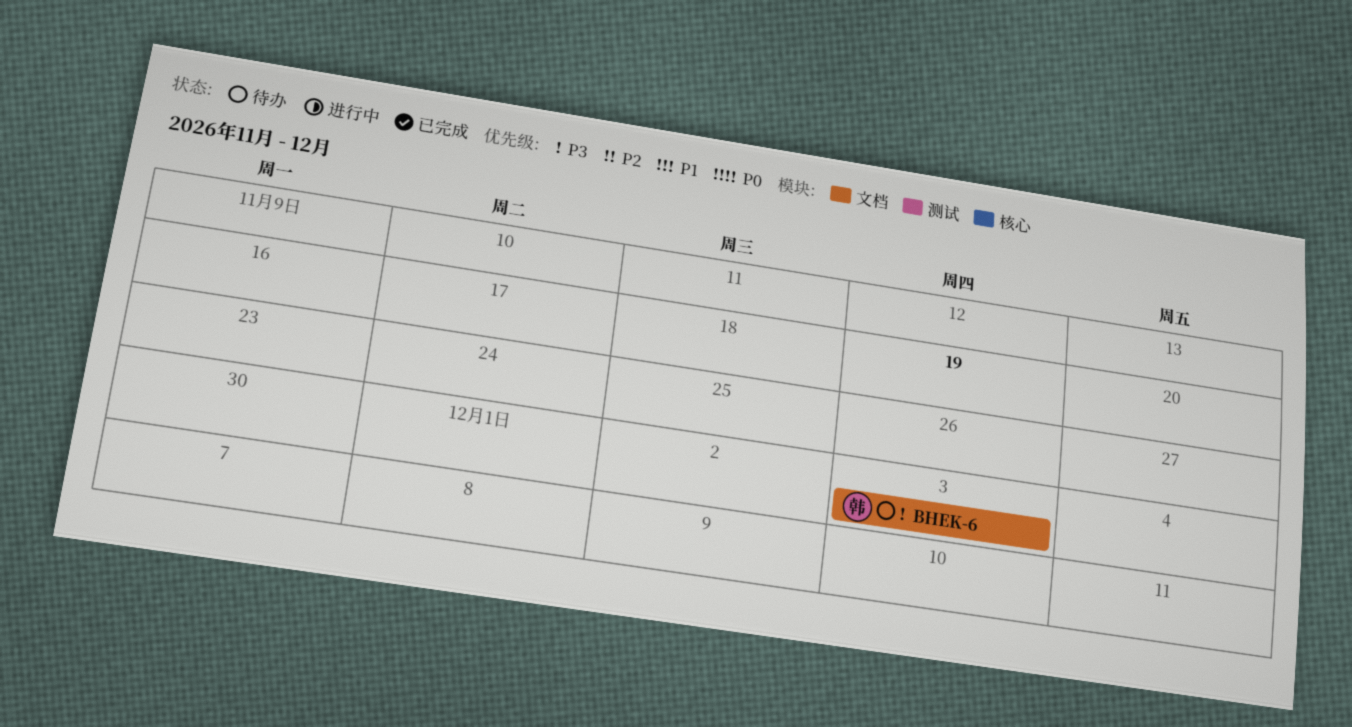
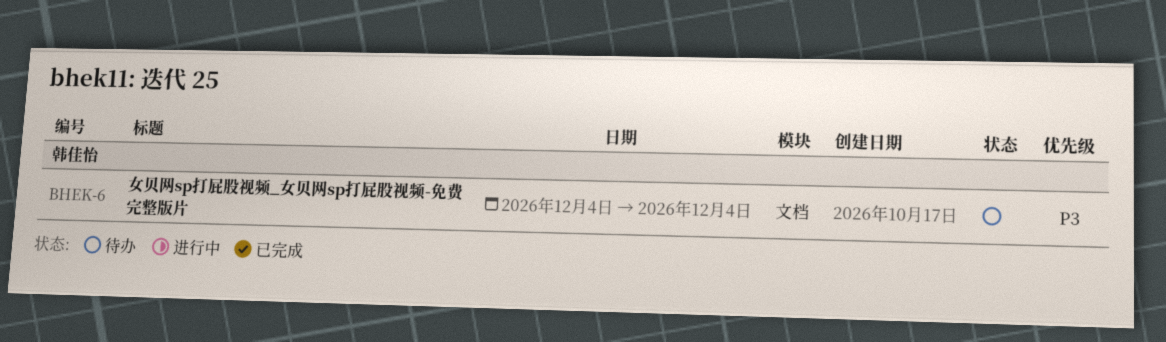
BHEK-6, start: Dec 3 -> Dec 4
BHEK-6, due: Dec 3 -> Dec 4

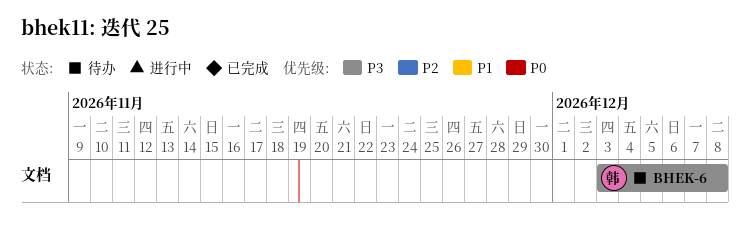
BHEK-6, start: Dec 4 -> Dec 3
BHEK-6, due: Dec 4 -> Dec 8

